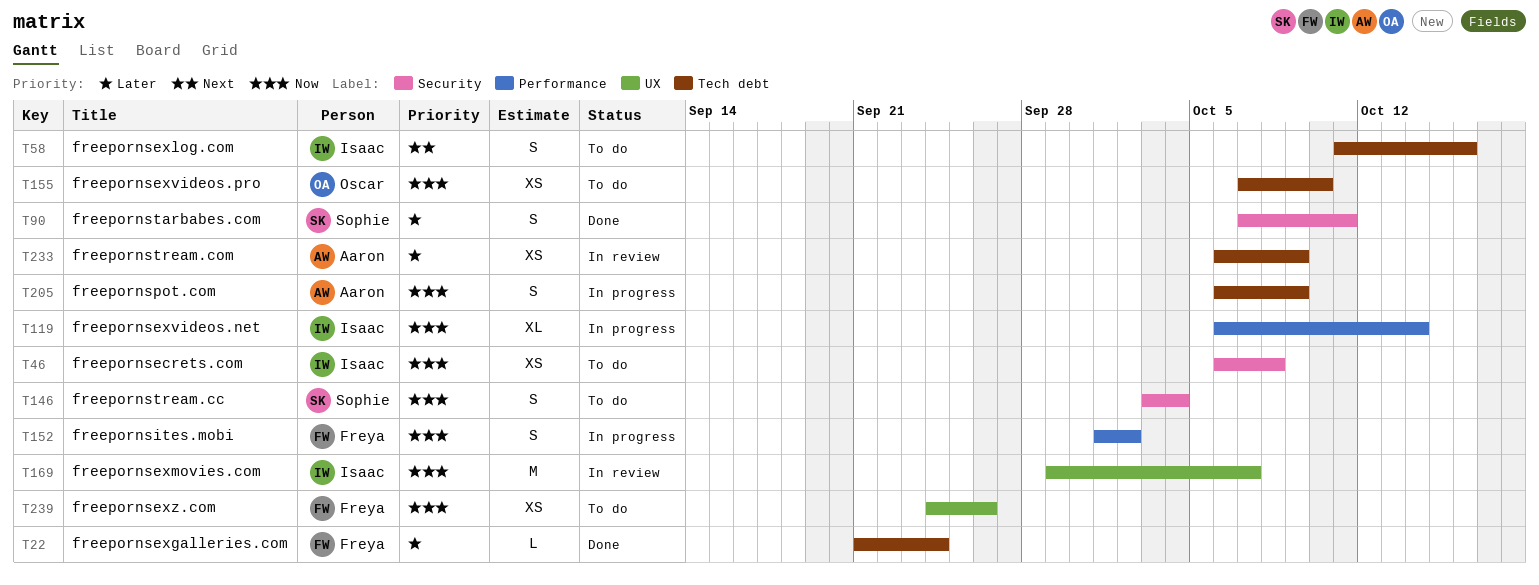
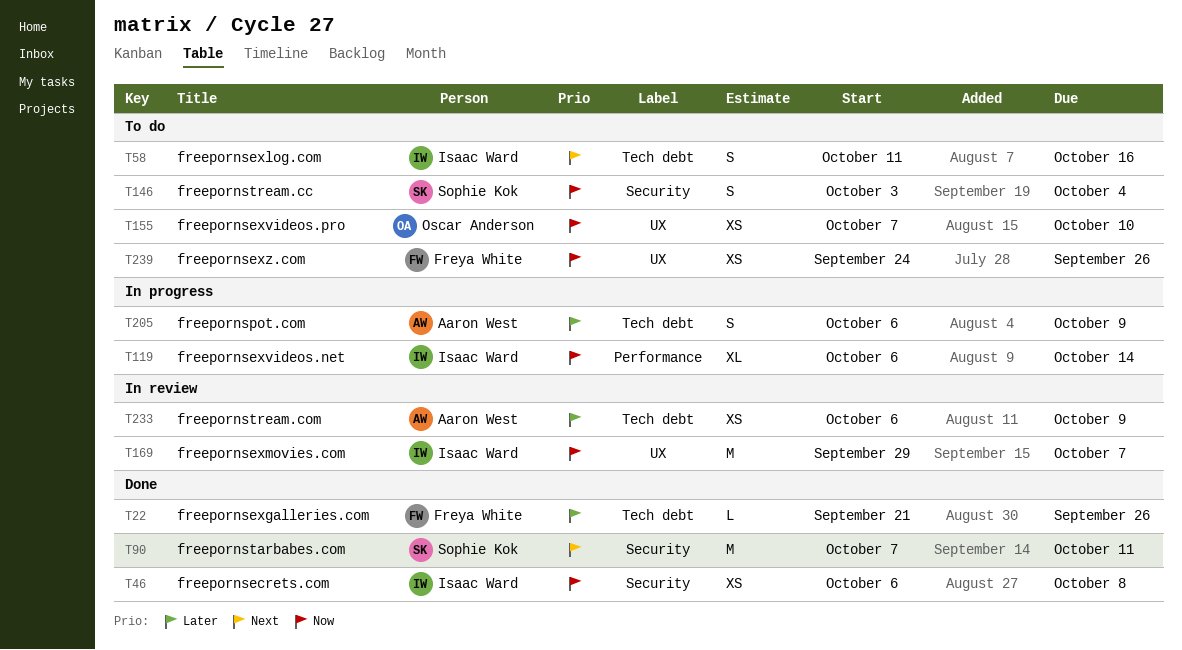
T22, due: Sep 24 -> Sep 26
T46, status: To do -> Done
T90, priority: Later -> Next
T90, estimate: S -> M
T152: present -> none
T155, label: Tech debt -> UX
T205, priority: Now -> Later

